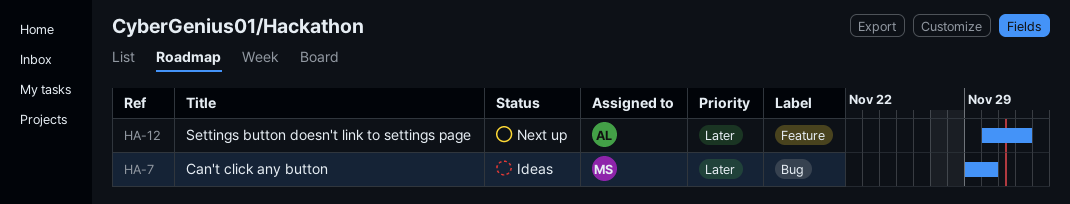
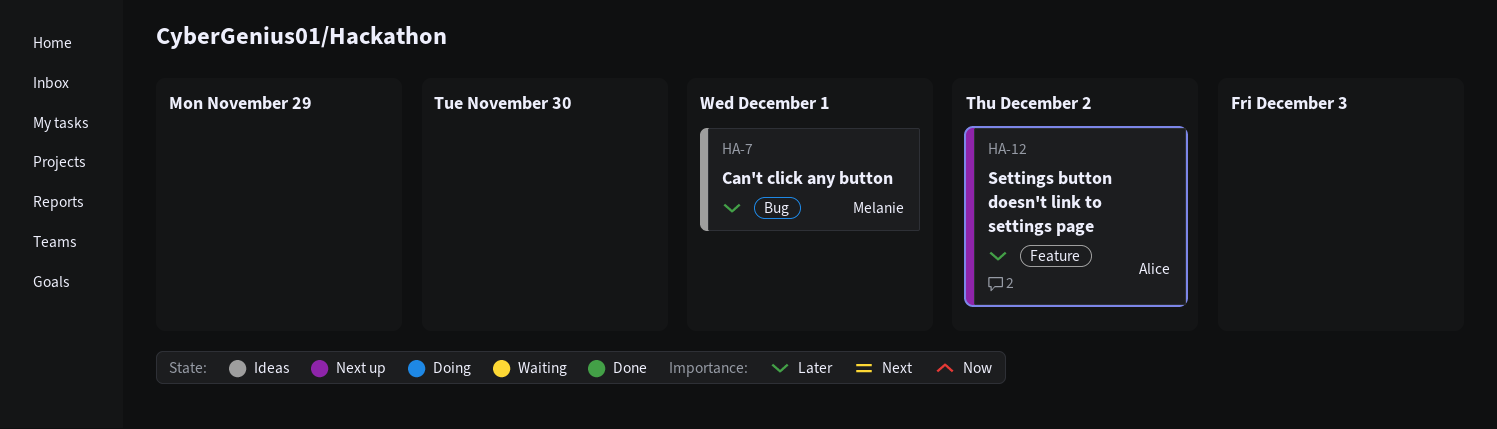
HA-7, due: Nov 30 -> Dec 1

